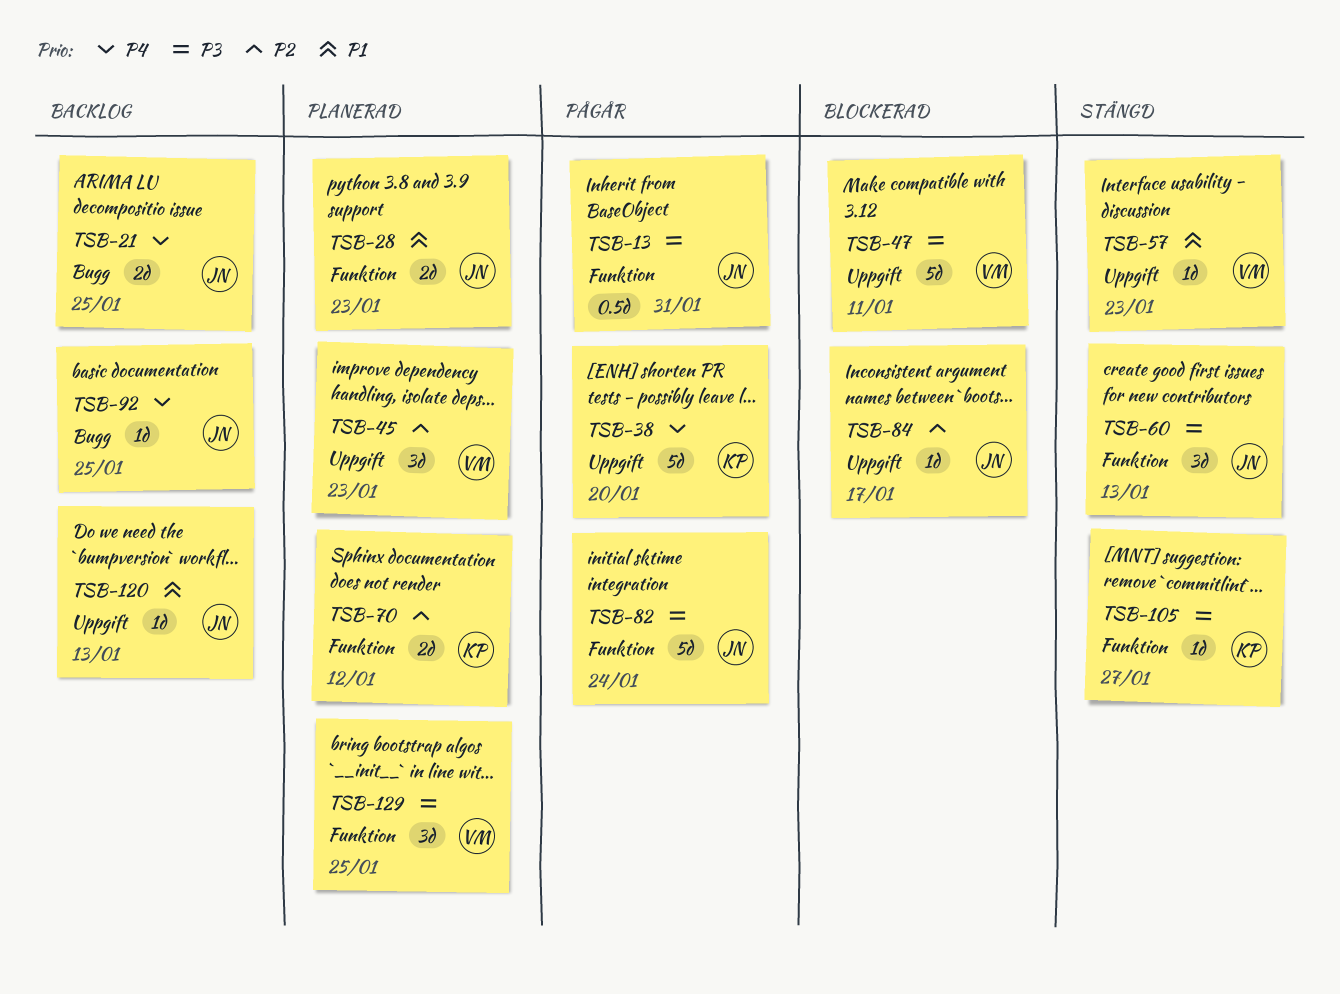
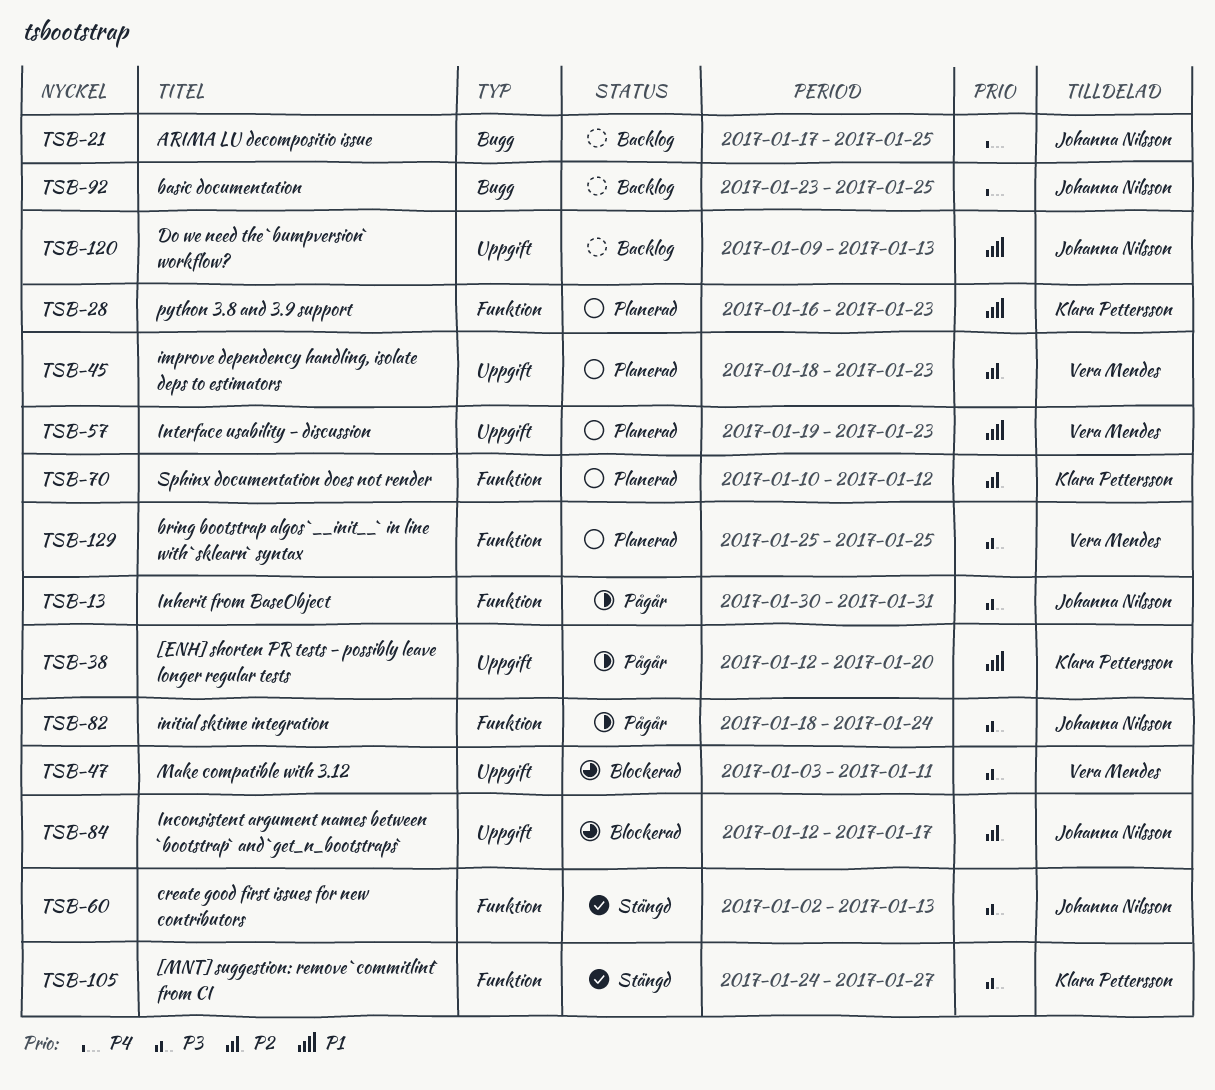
TSB-28, owner: Johanna Nilsson -> Klara Pettersson
TSB-38, priority: P4 -> P1
TSB-57, status: Stängd -> Planerad

